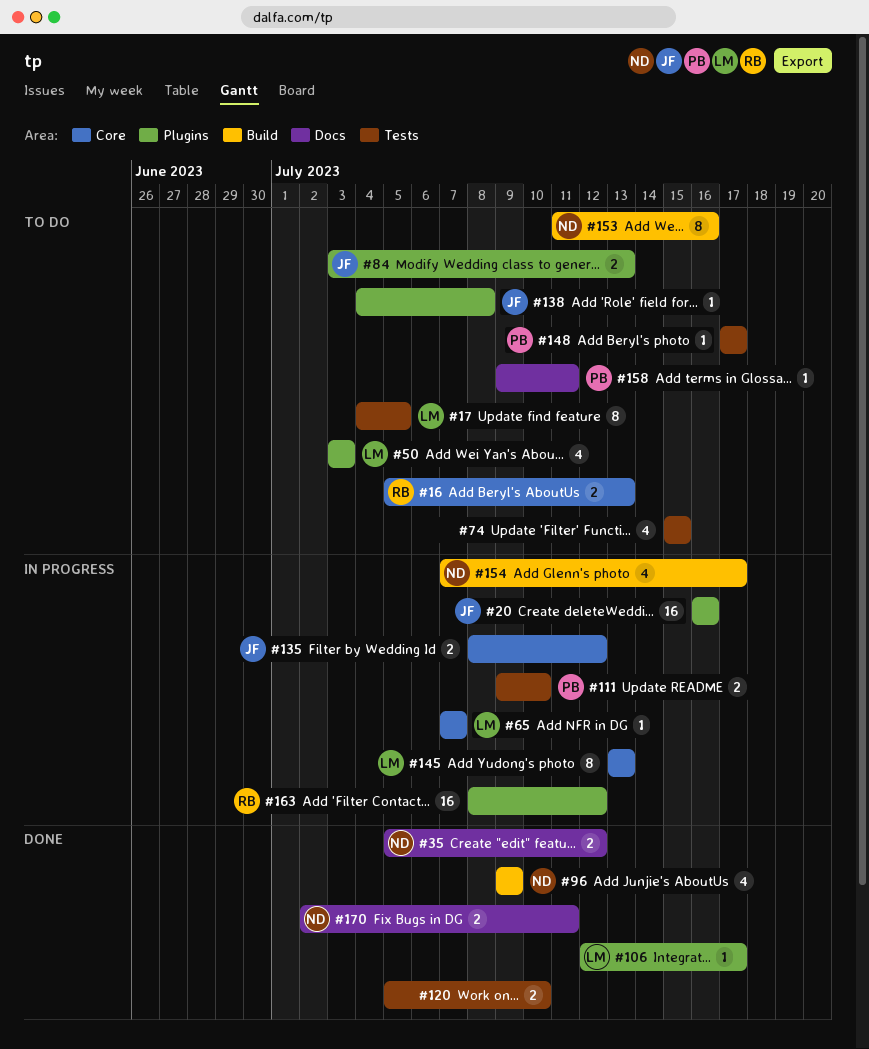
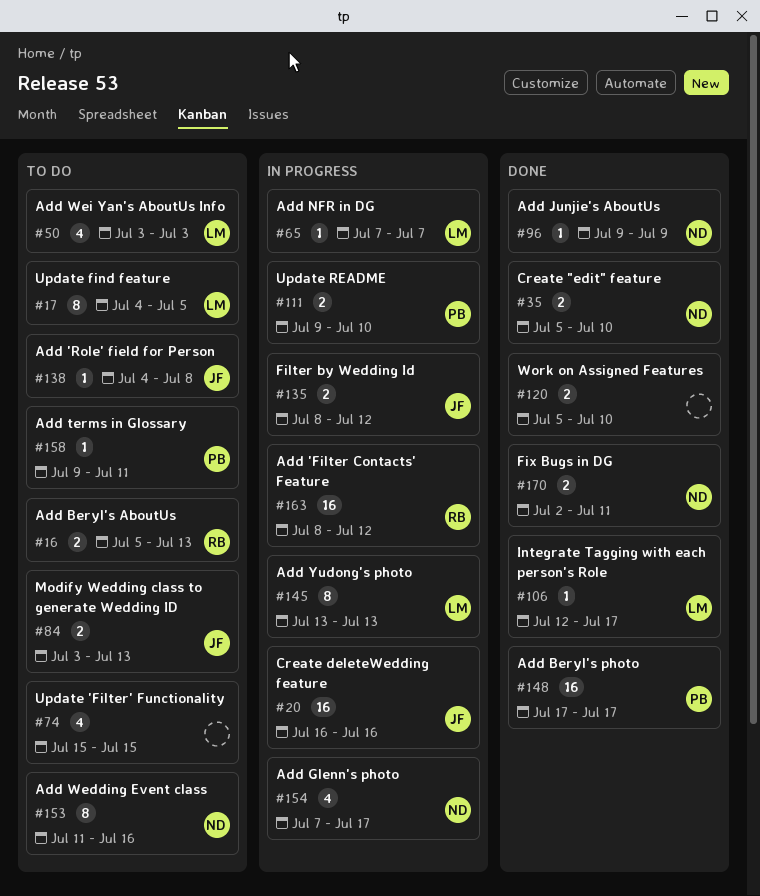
#35, due: Jul 12 -> Jul 10
#96, estimate: 4 -> 1
#148, status: To do -> Done
#148, estimate: 1 -> 16

